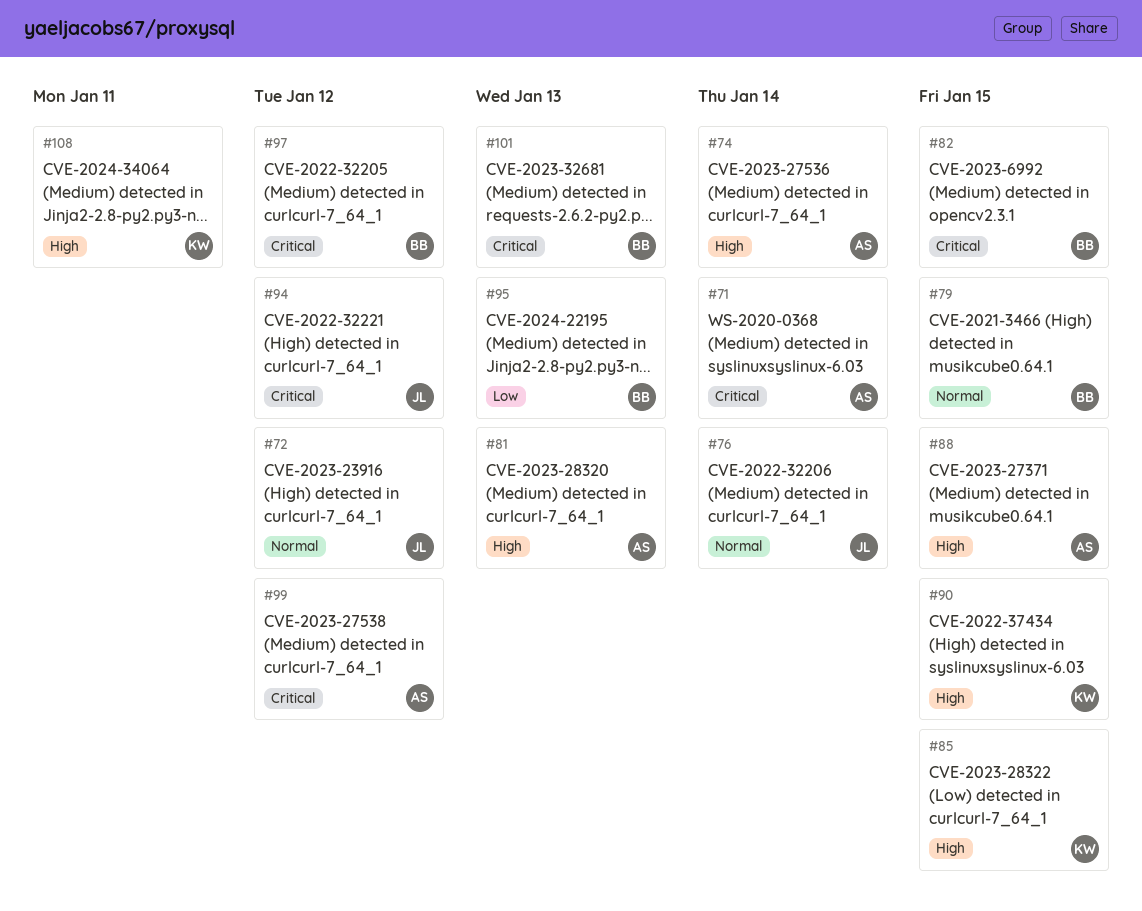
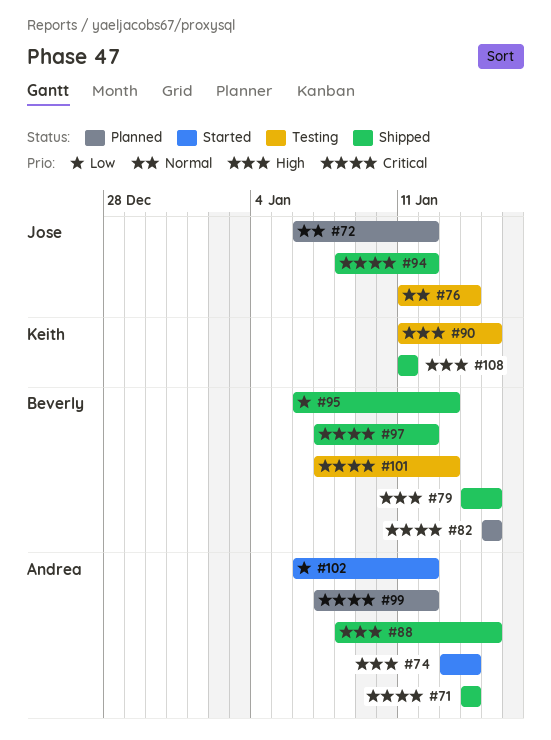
#79, priority: Normal -> High
#81: present -> none
#85: present -> none
#102: none -> present

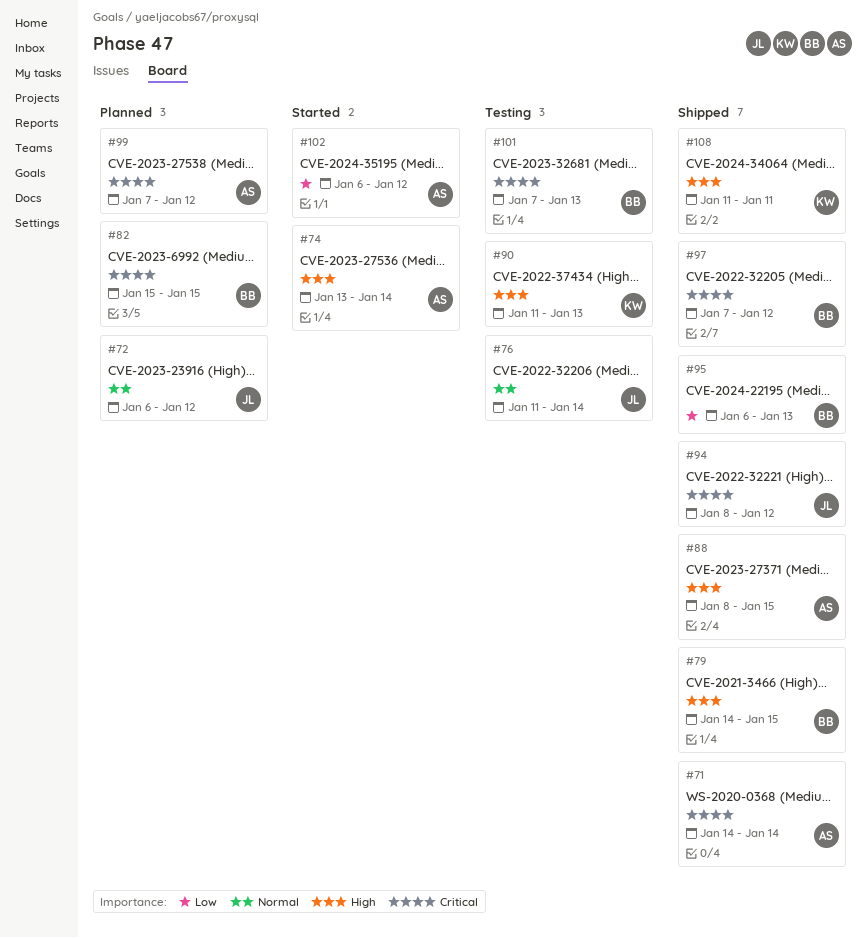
#90, due: Jan 15 -> Jan 13

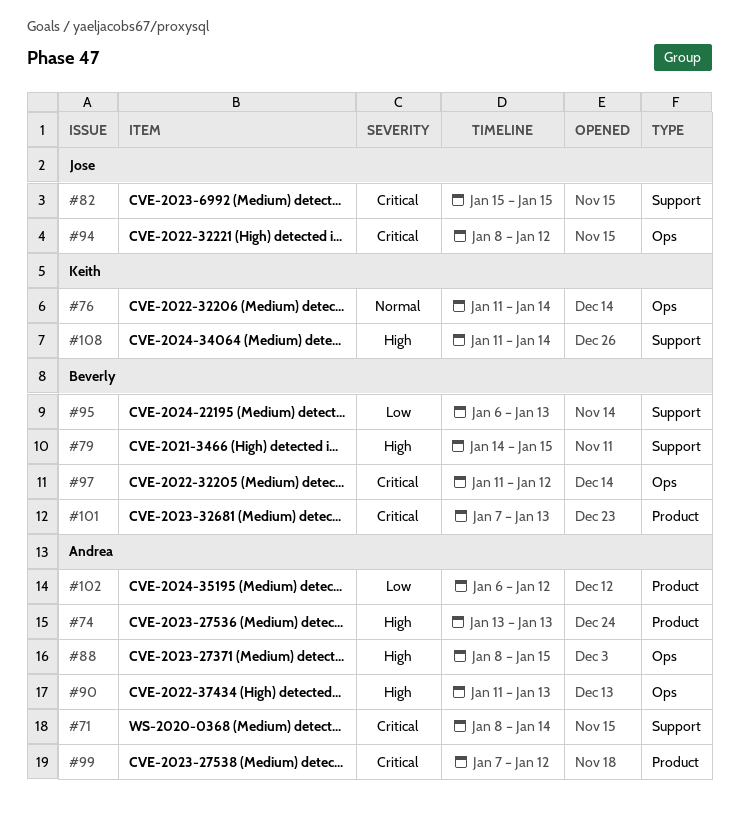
#71, start: Jan 14 -> Jan 8
#72: present -> none
#74, due: Jan 14 -> Jan 13
#76, owner: Jose -> Keith
#82, owner: Beverly -> Jose
#90, owner: Keith -> Andrea
#97, start: Jan 7 -> Jan 11
#108, due: Jan 11 -> Jan 14

